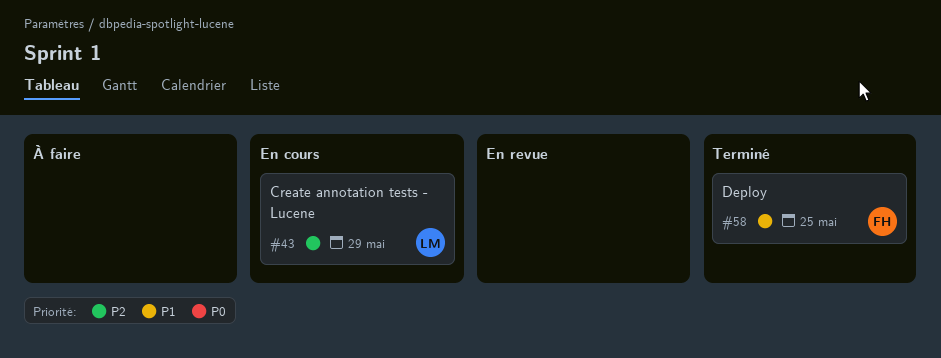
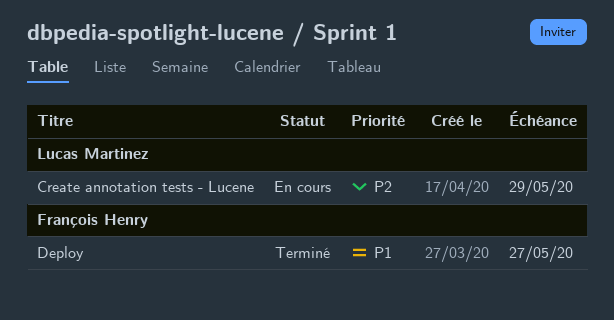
Deploy, due: May 25 -> May 27

